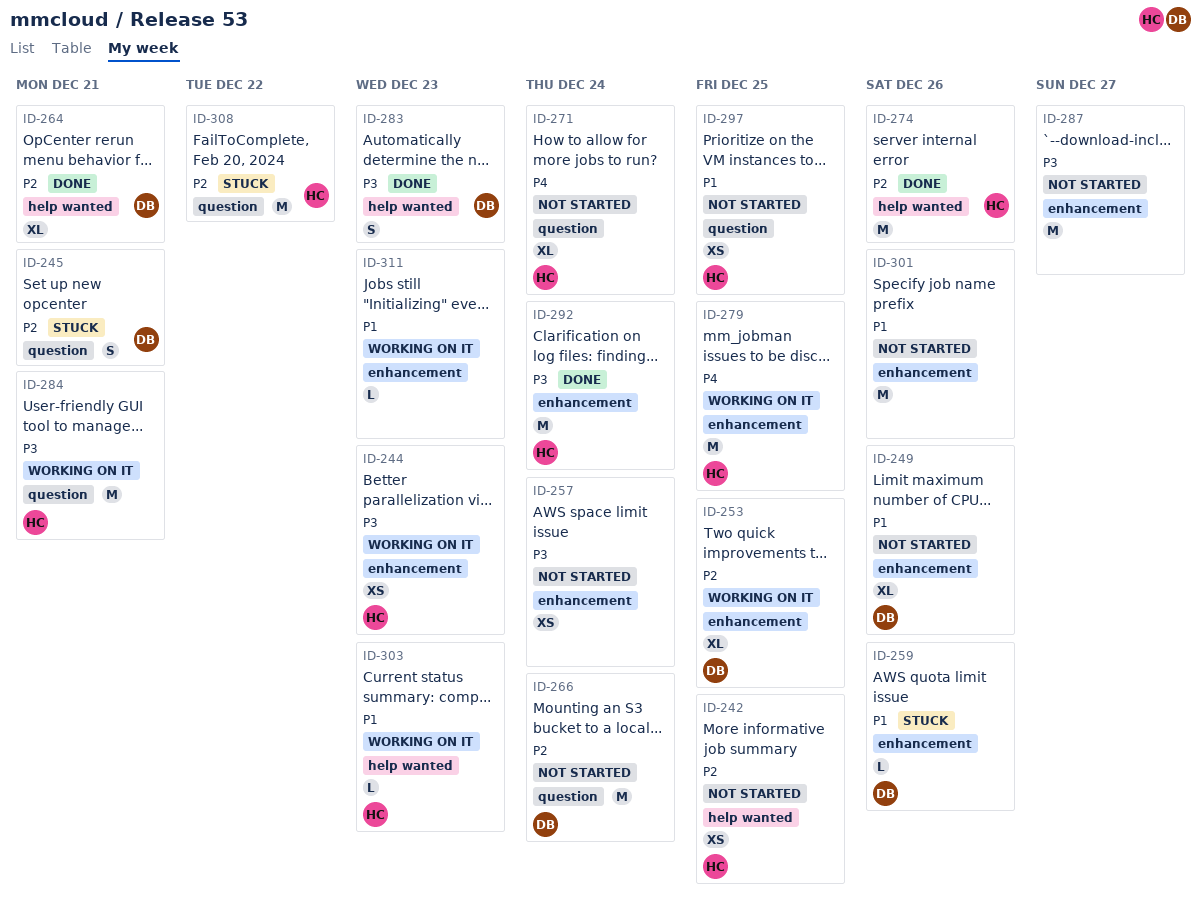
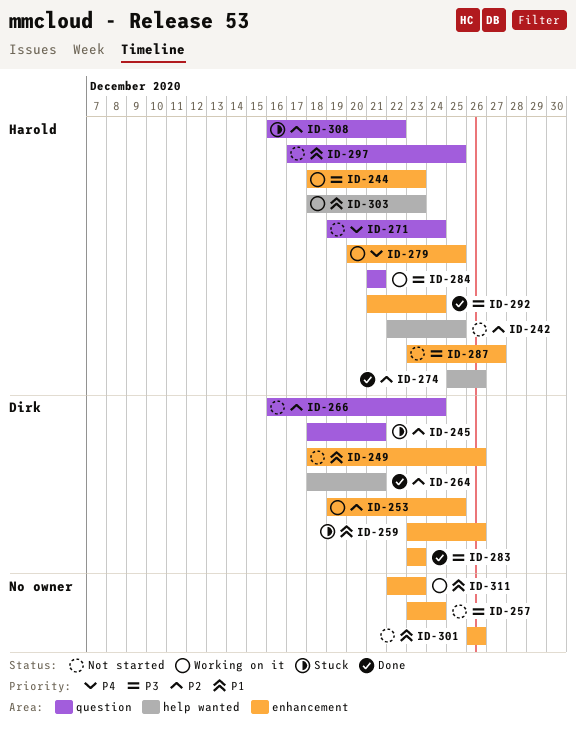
ID-283, label: help wanted -> enhancement
ID-287, owner: none -> Harold

